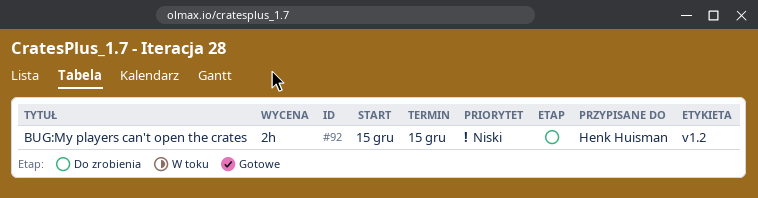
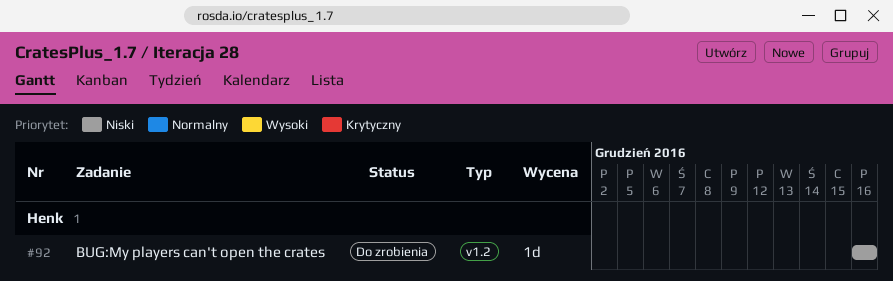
#92, estimate: 2h -> 1d
#92, start: Dec 15 -> Dec 16
#92, due: Dec 15 -> Dec 16

